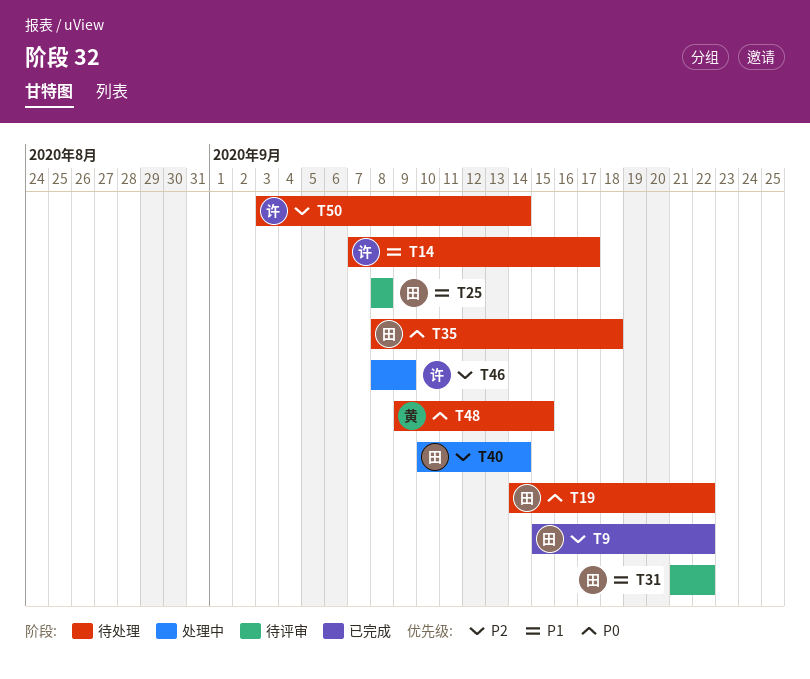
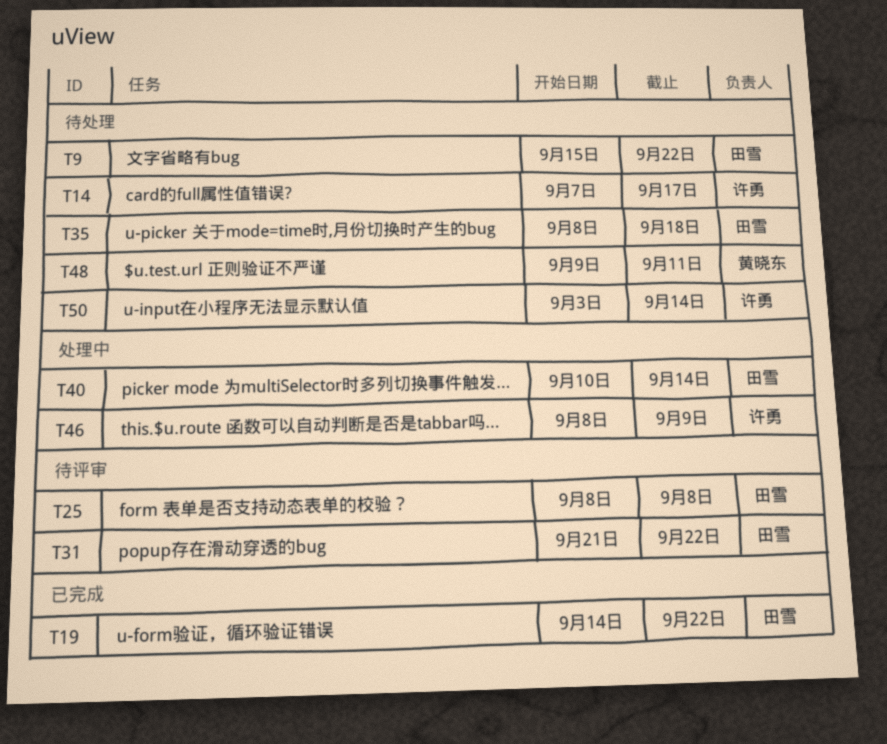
T9, status: 已完成 -> 待处理
T19, status: 待处理 -> 已完成
T48, due: Sep 15 -> Sep 11

